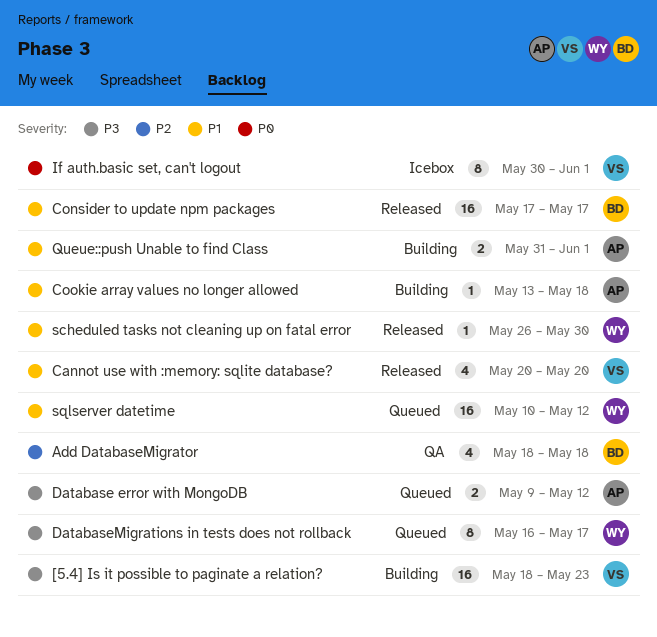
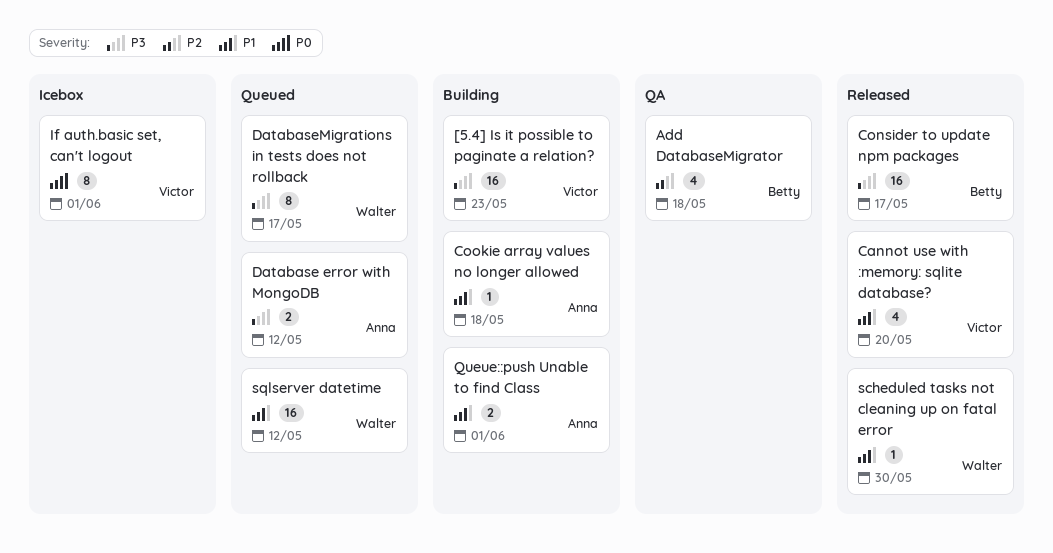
Consider to update npm packages, priority: P1 -> P3

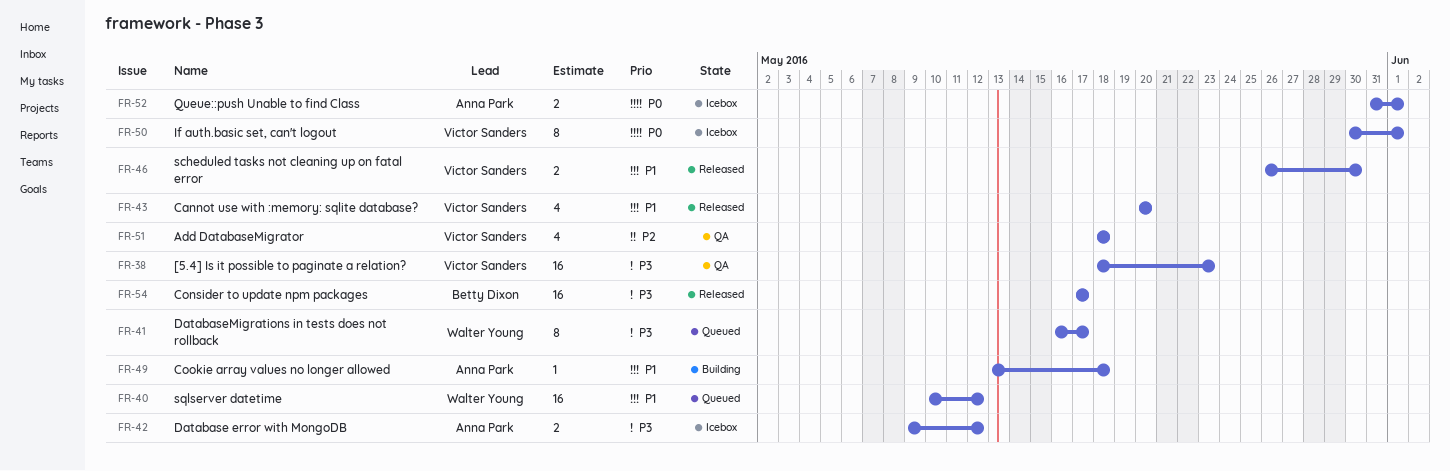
[5.4] Is it possible to paginate a relation?, status: Building -> QA
Add DatabaseMigrator, owner: Betty Dixon -> Victor Sanders
Database error with MongoDB, status: Queued -> Icebox
Queue::push Unable to find Class, status: Building -> Icebox
Queue::push Unable to find Class, priority: P1 -> P0
scheduled tasks not cleaning up on fatal error, owner: Walter Young -> Victor Sanders
scheduled tasks not cleaning up on fatal error, estimate: 1 -> 2

